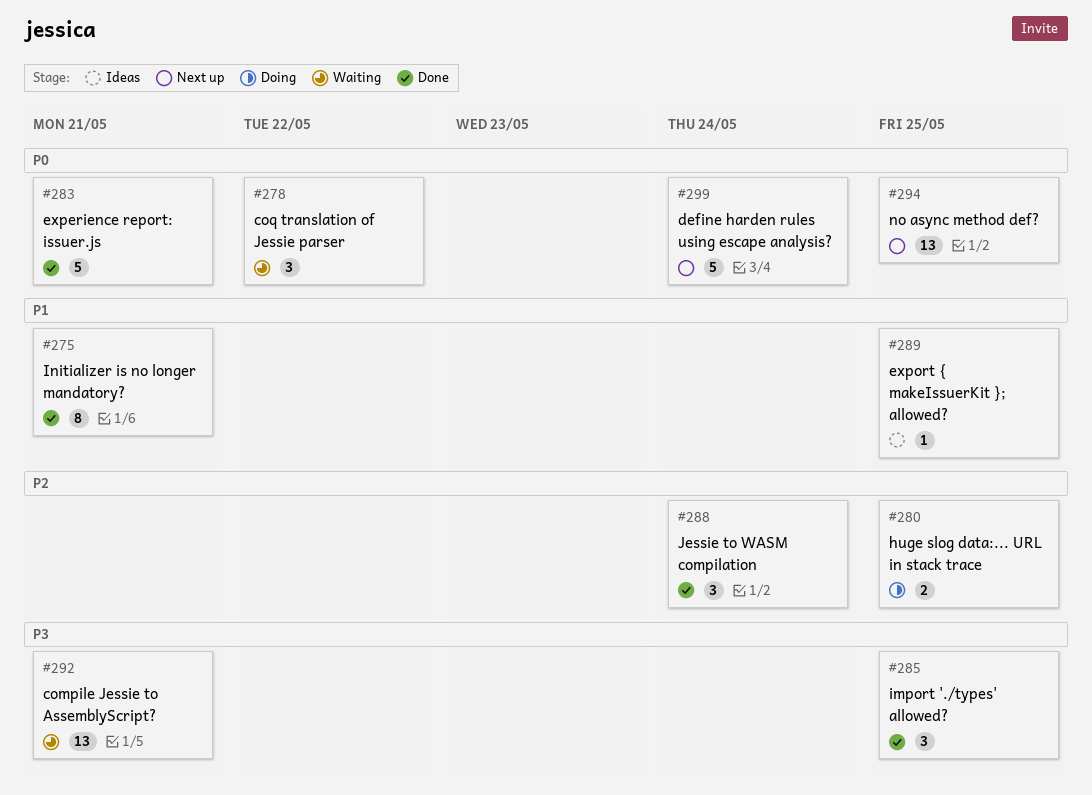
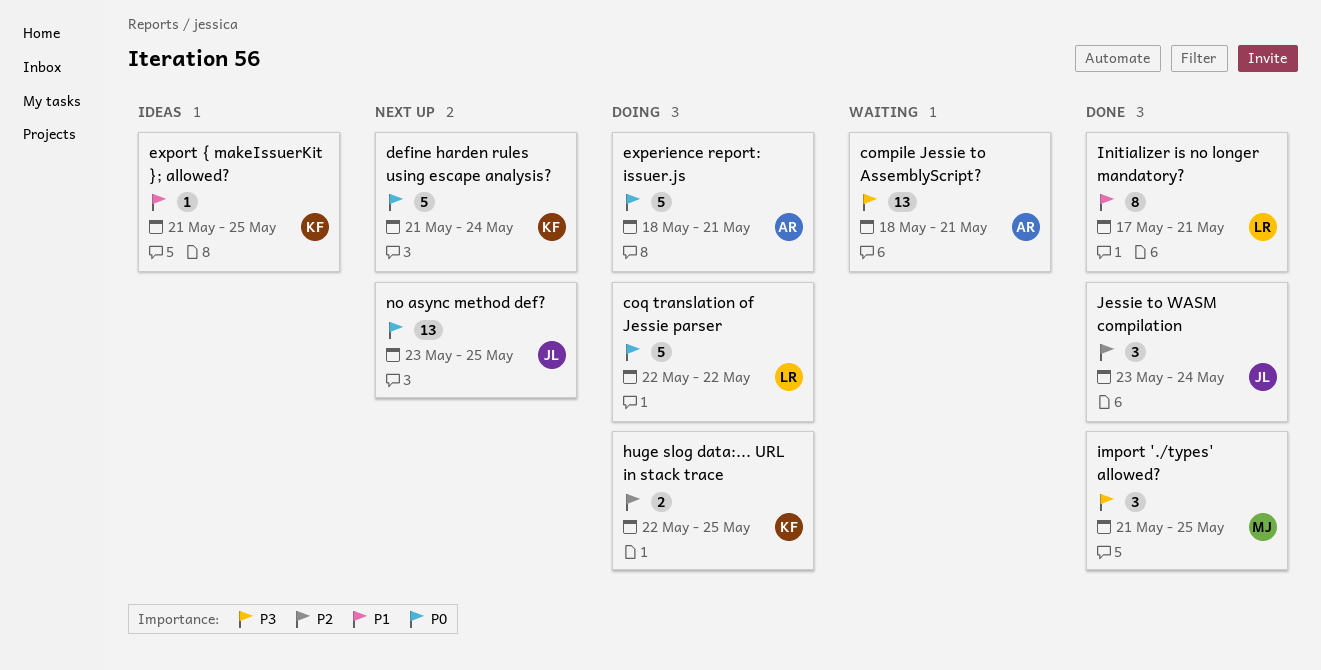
coq translation of Jessie parser, status: Waiting -> Doing
coq translation of Jessie parser, estimate: 3 -> 5
experience report: issuer.js, status: Done -> Doing

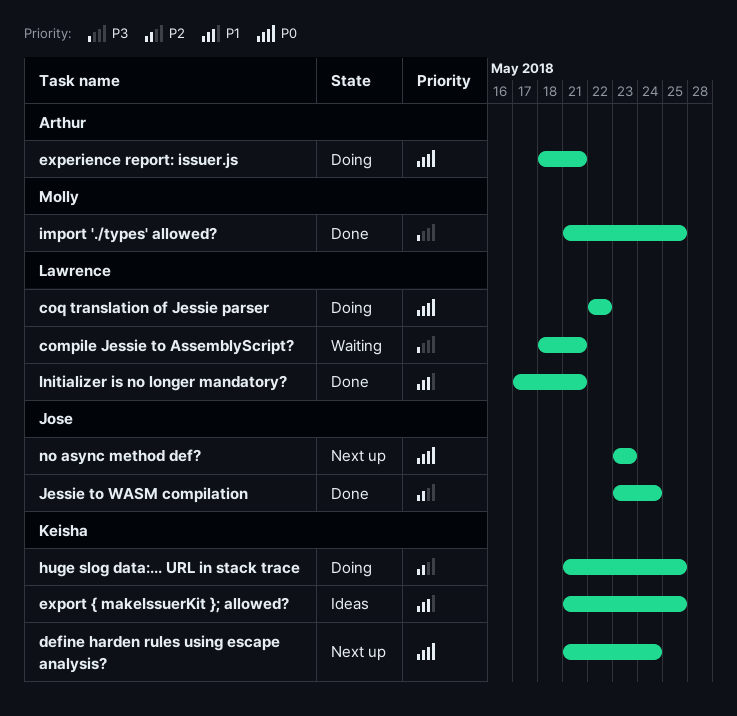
compile Jessie to AssemblyScript?, owner: Arthur -> Lawrence
huge slog data:... URL in stack trace, start: May 22 -> May 21
no async method def?, due: May 25 -> May 23

